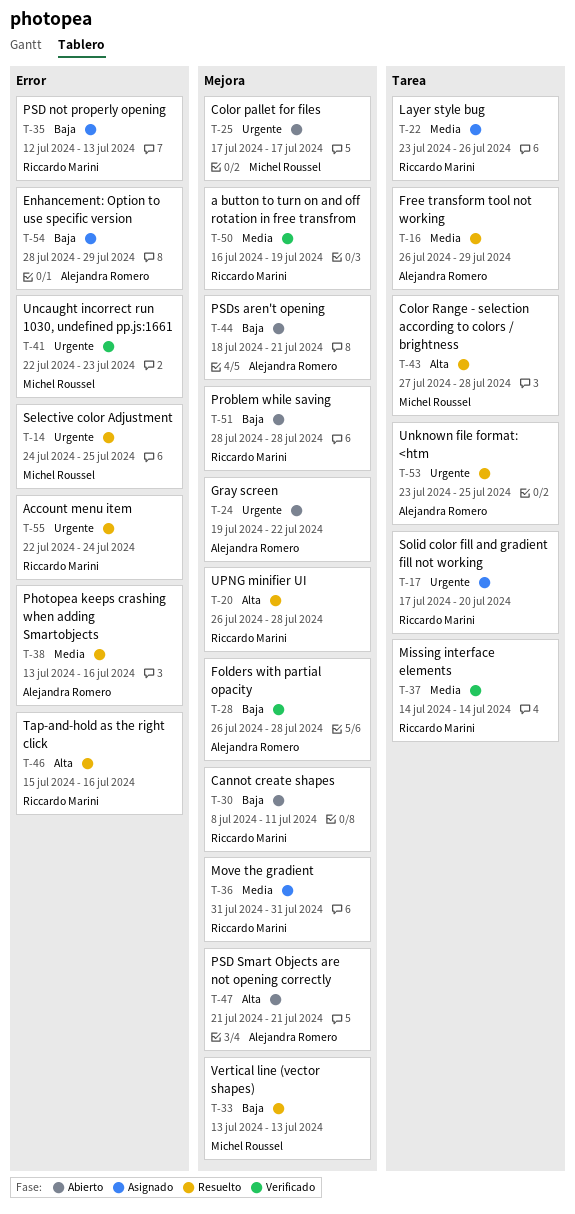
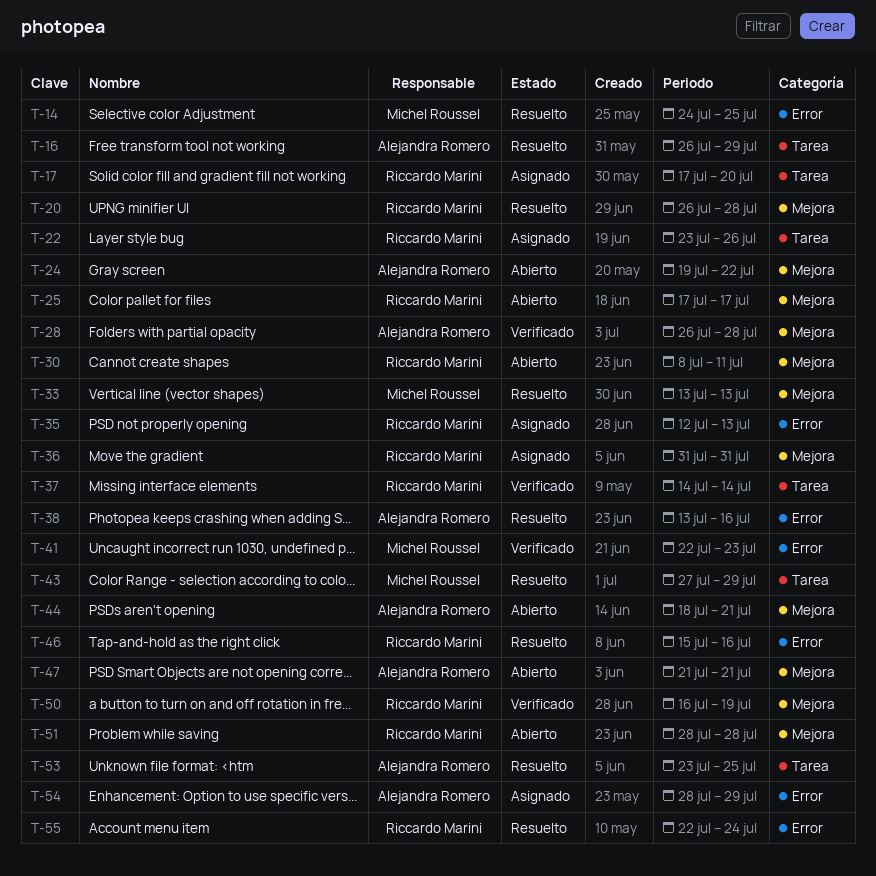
T-25, owner: Michel Roussel -> Riccardo Marini
T-43, due: Jul 28 -> Jul 29

